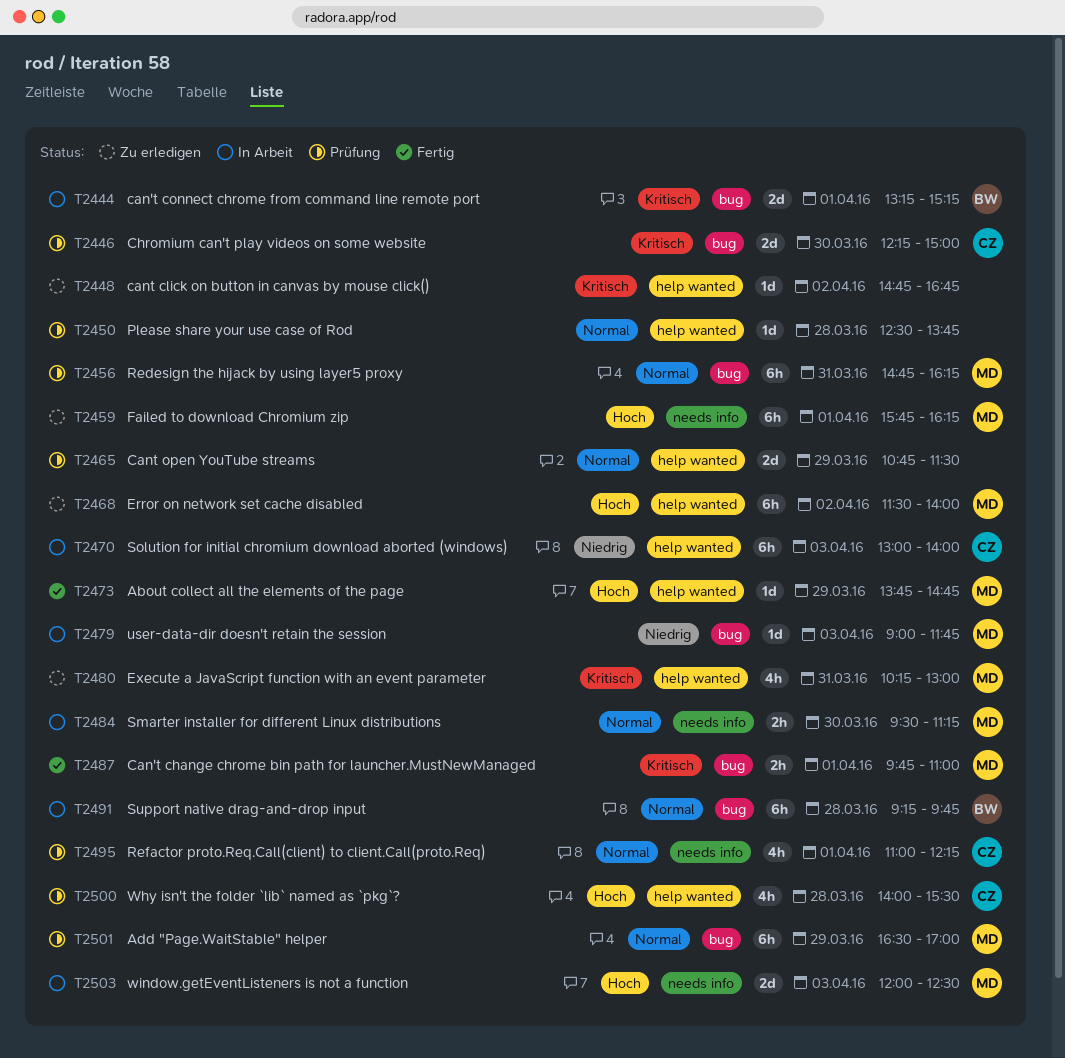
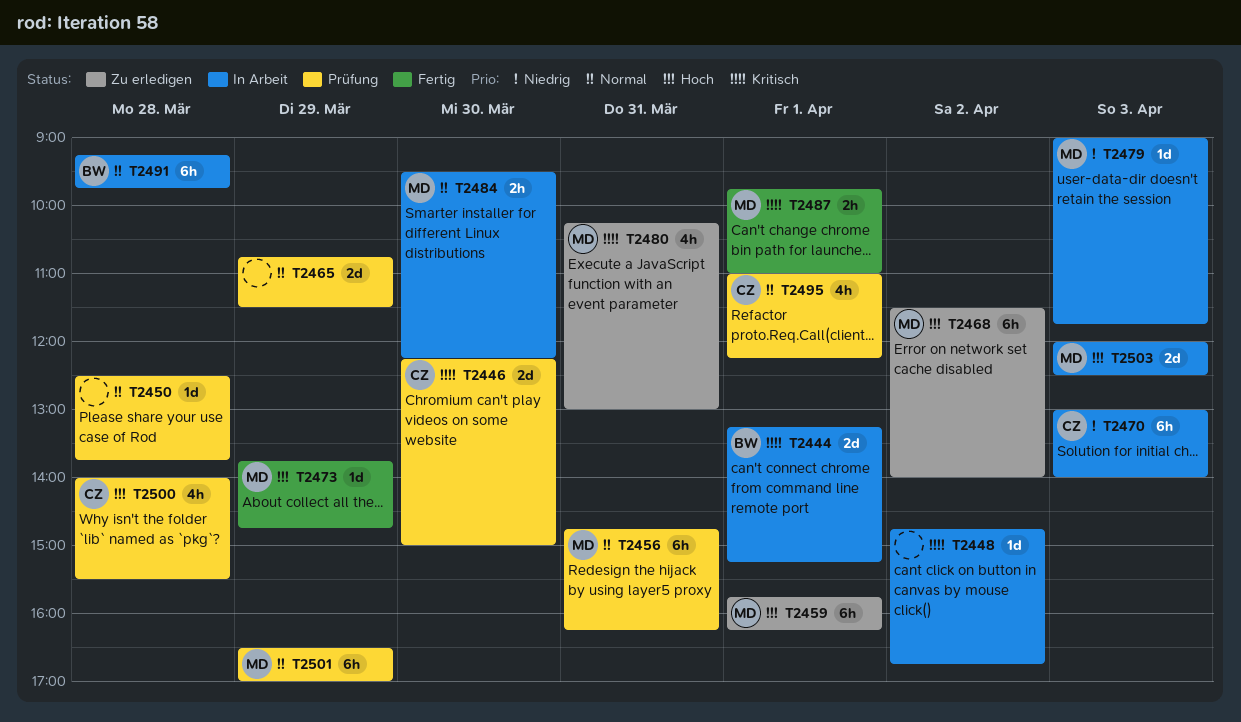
T2448, status: Zu erledigen -> In Arbeit
T2484, ends: 11:15 -> 12:15

